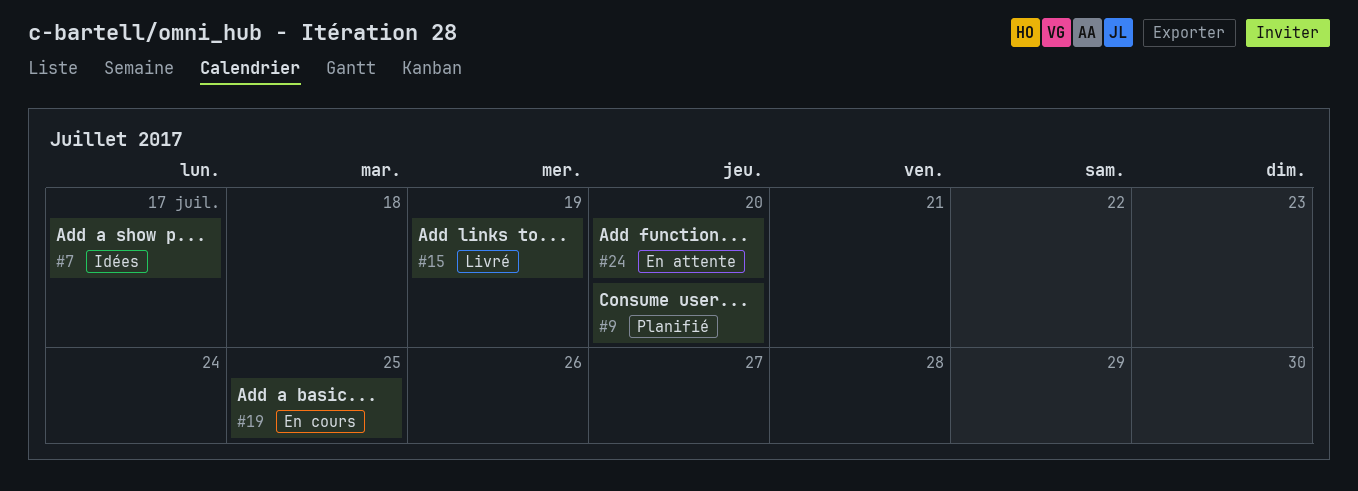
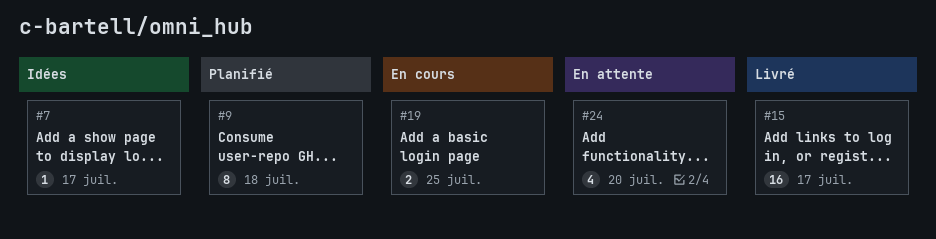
#9, due: Jul 20 -> Jul 18
#15, due: Jul 19 -> Jul 17

